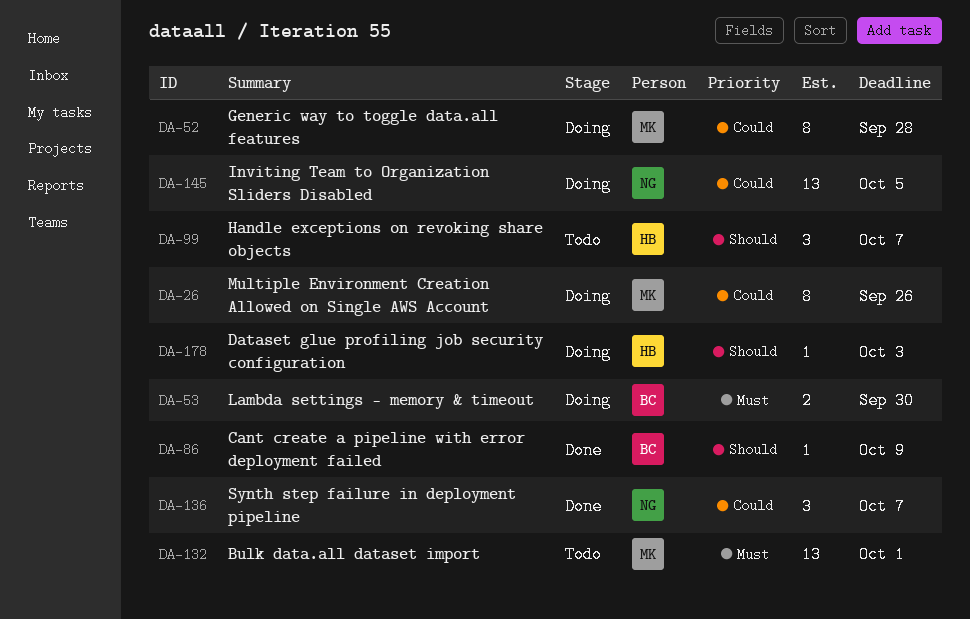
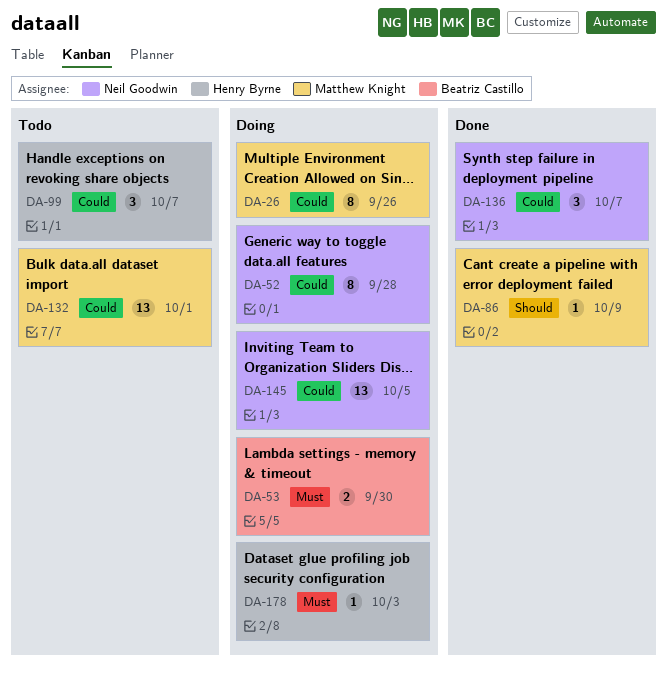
DA-52, owner: Matthew Knight -> Neil Goodwin
DA-86, owner: Beatriz Castillo -> Matthew Knight
DA-99, priority: Should -> Could
DA-132, priority: Must -> Could
DA-178, priority: Should -> Must

